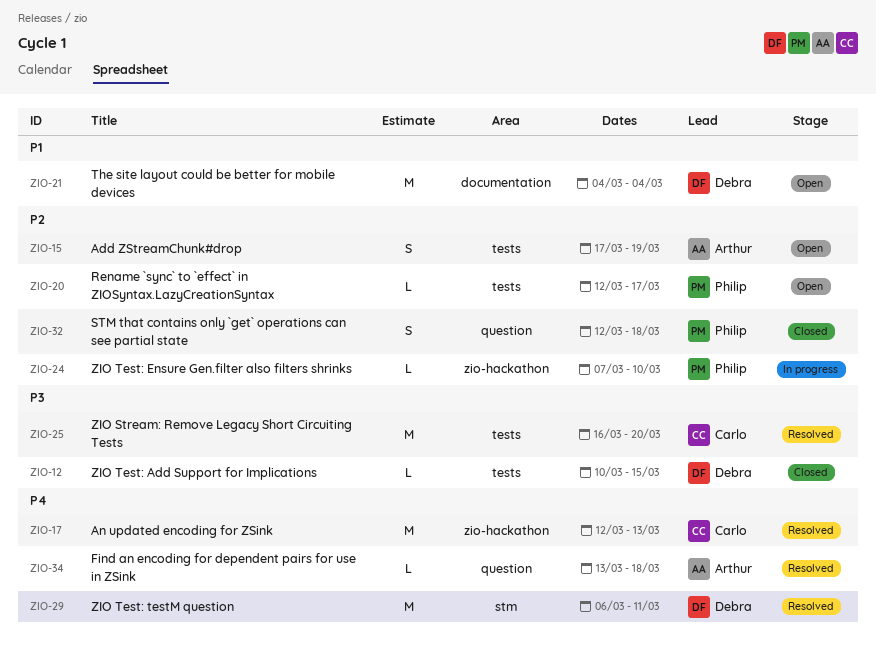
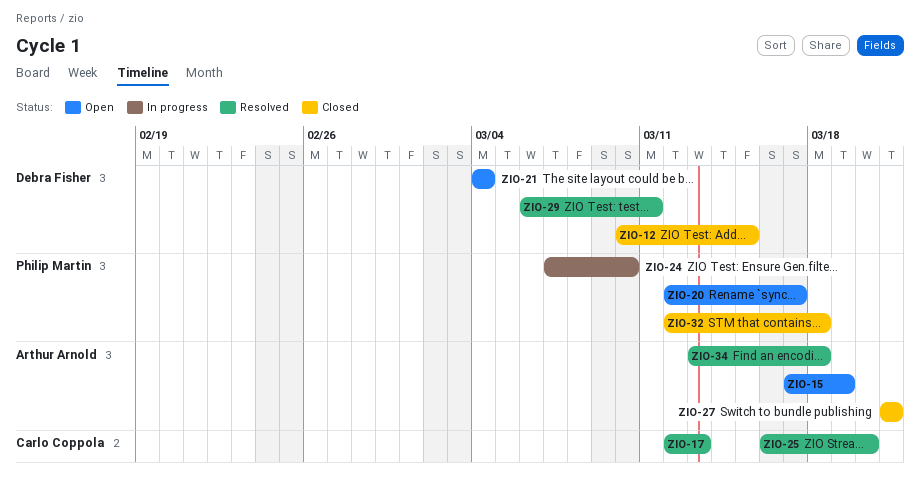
ZIO-27: none -> present

